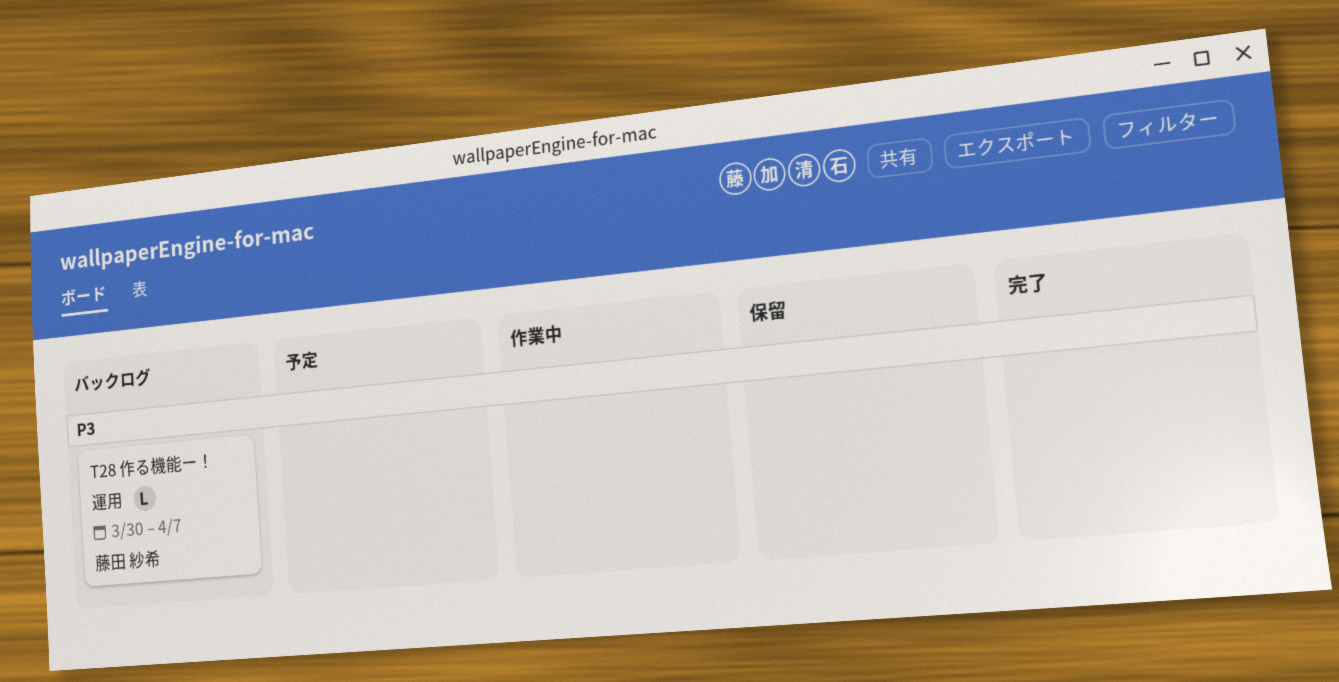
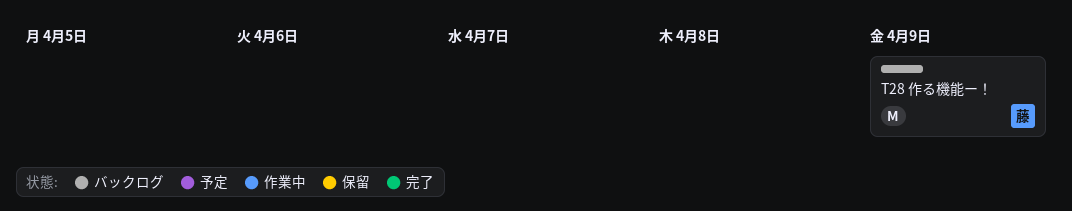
T28, estimate: L -> M
T28, due: Apr 7 -> Apr 9

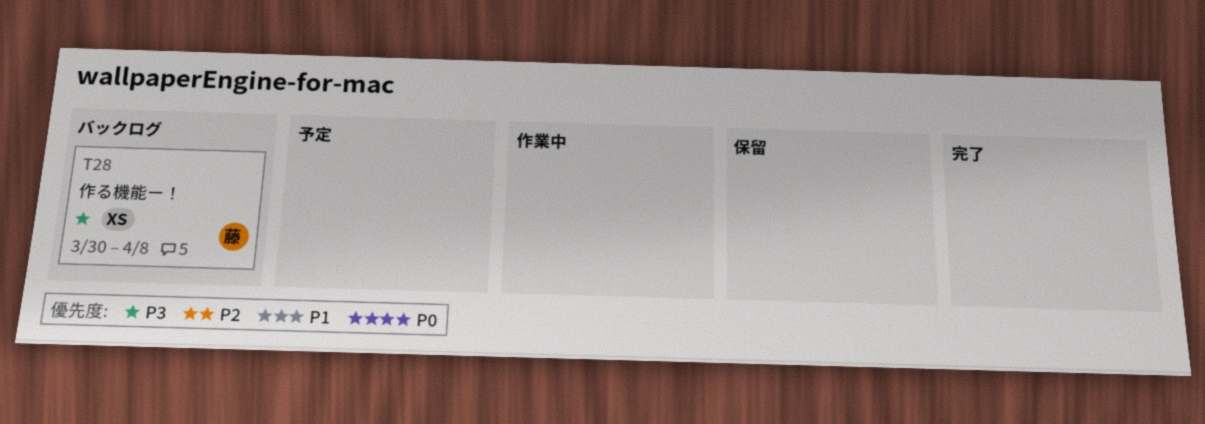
T28, estimate: M -> XS
T28, due: Apr 9 -> Apr 8

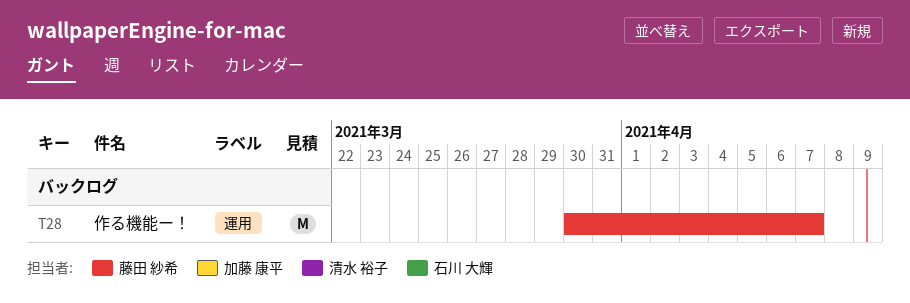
T28, estimate: XS -> M
T28, due: Apr 8 -> Apr 7

